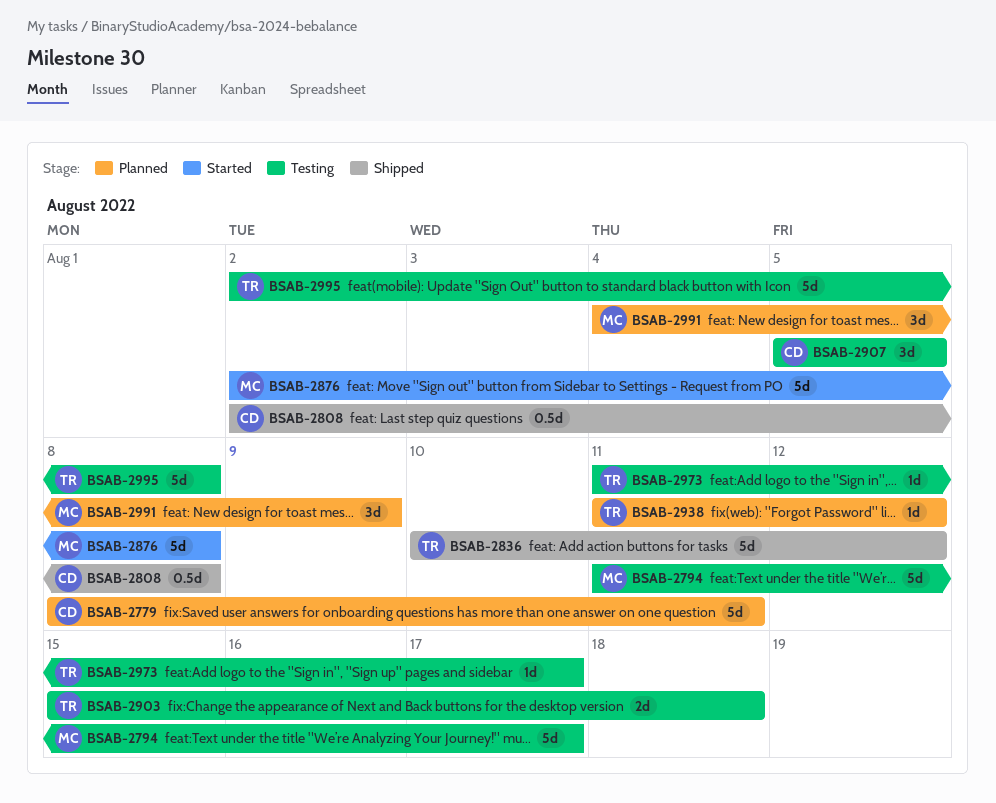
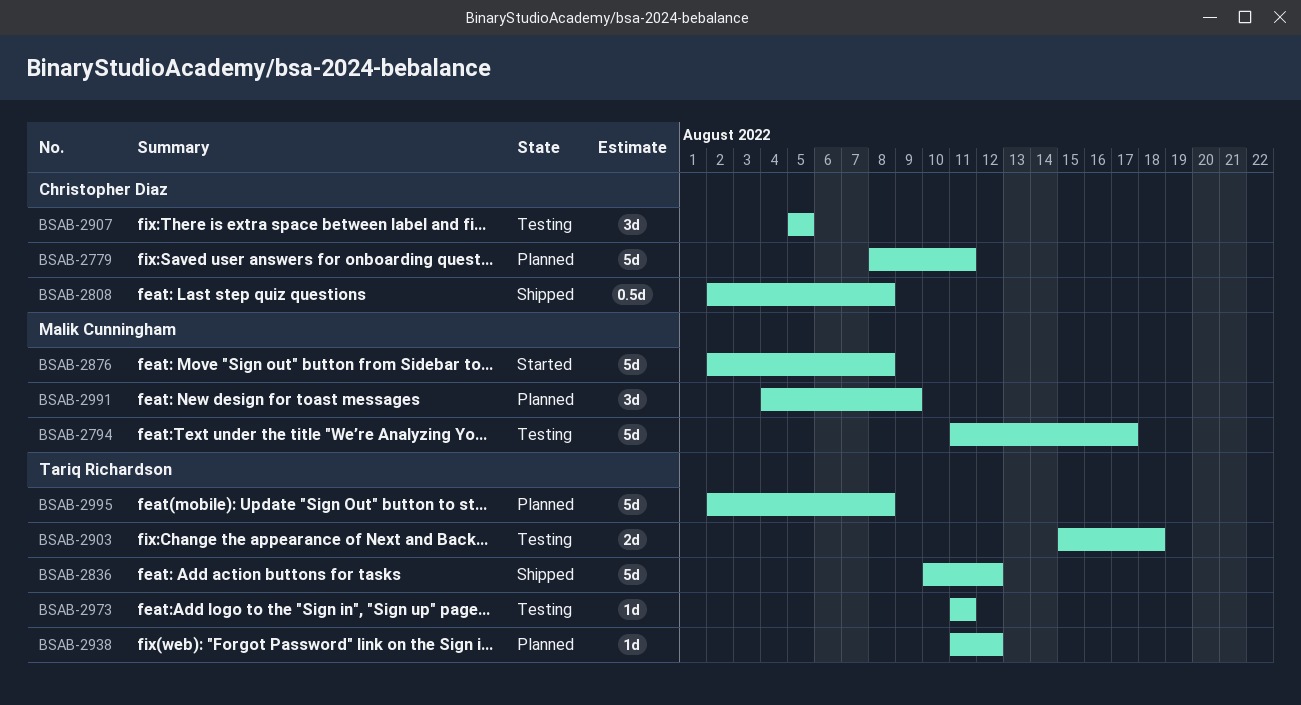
BSAB-2973, due: Aug 17 -> Aug 11
BSAB-2995, status: Testing -> Planned

